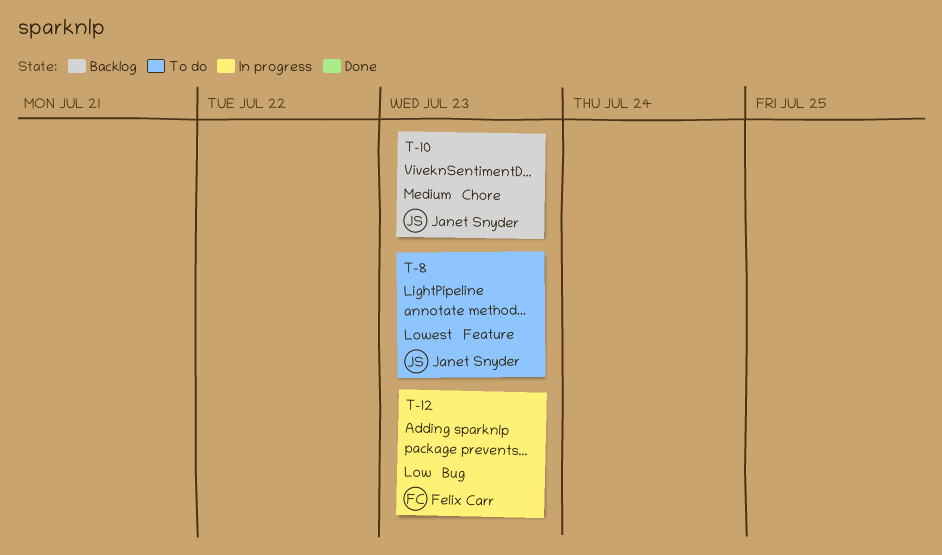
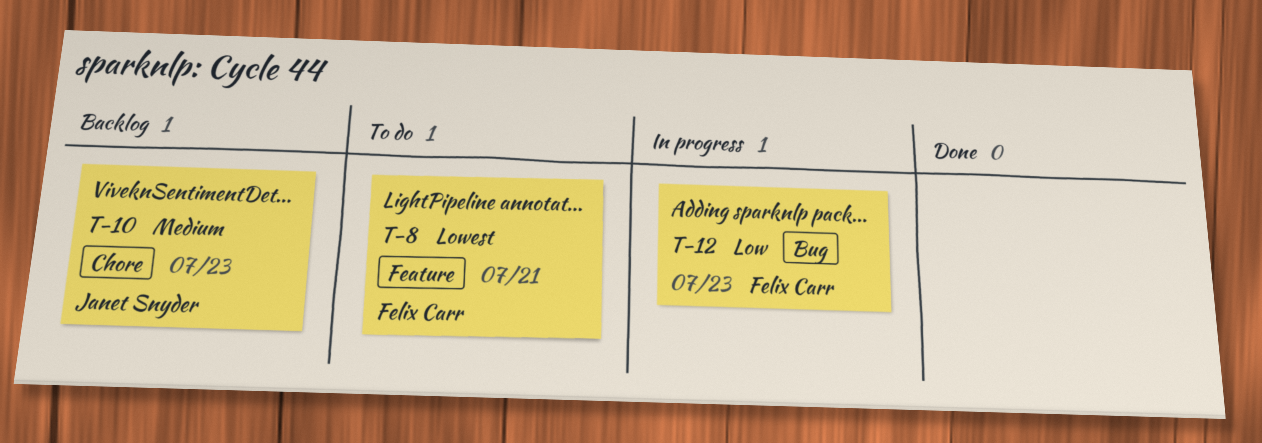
T-8, owner: Janet Snyder -> Felix Carr
T-8, due: Jul 23 -> Jul 21

